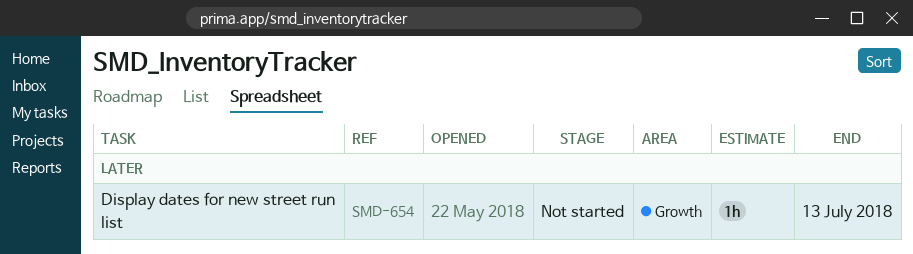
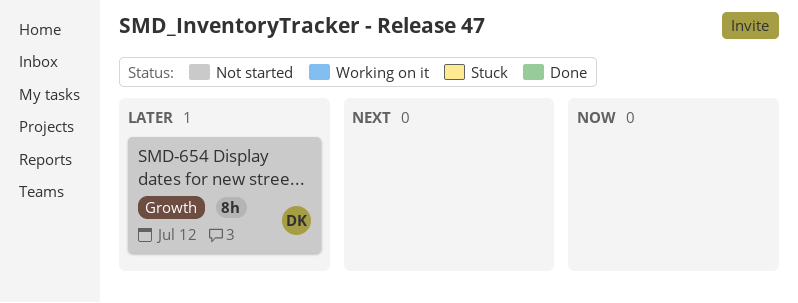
SMD-654, estimate: 1h -> 8h
SMD-654, due: Jul 13 -> Jul 12

